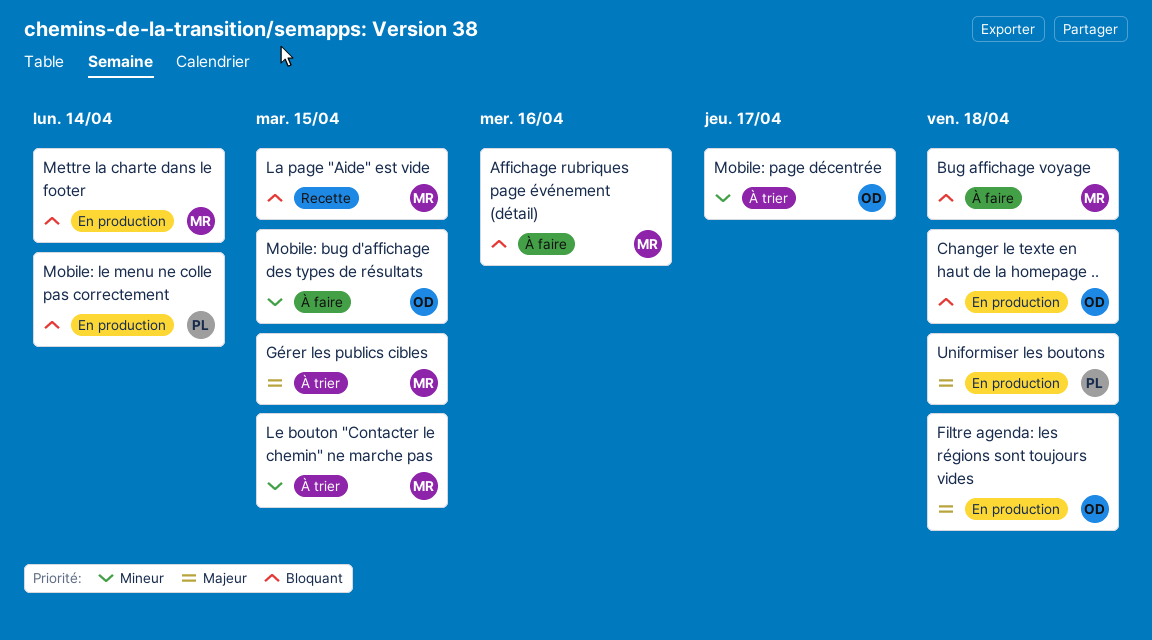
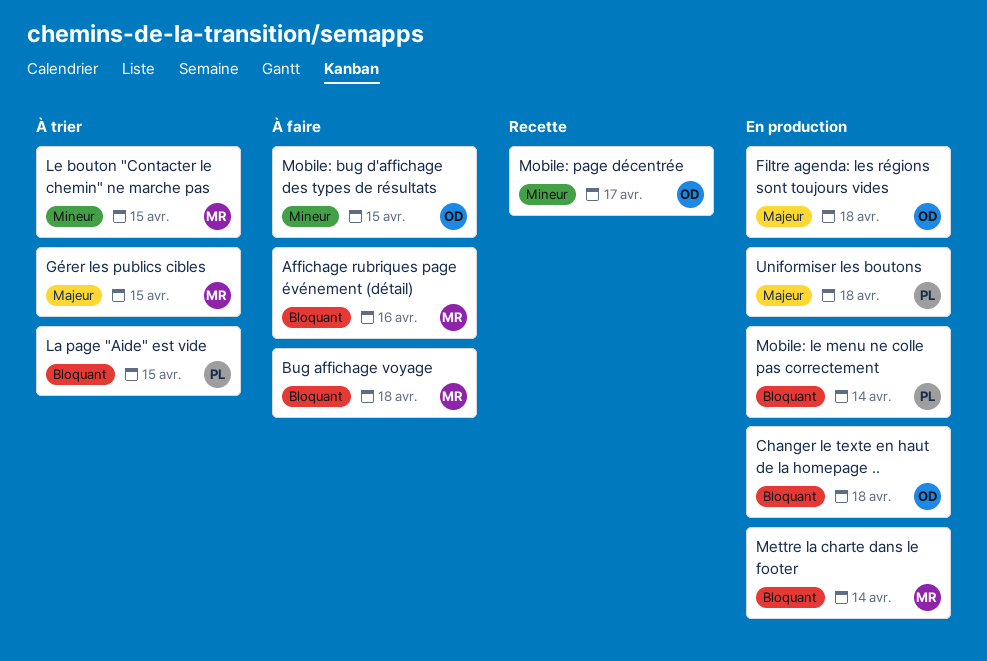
La page "Aide" est vide, status: Recette -> À trier
La page "Aide" est vide, owner: MR -> PL
Mobile: page décentrée, status: À trier -> Recette

